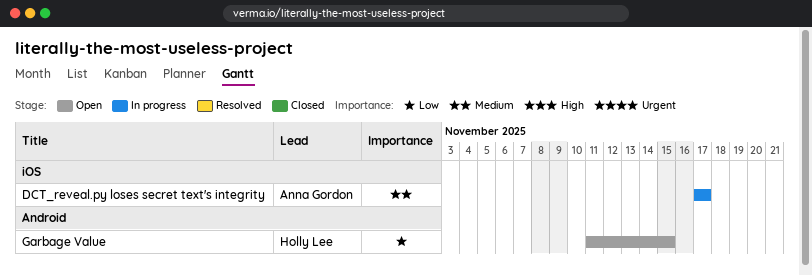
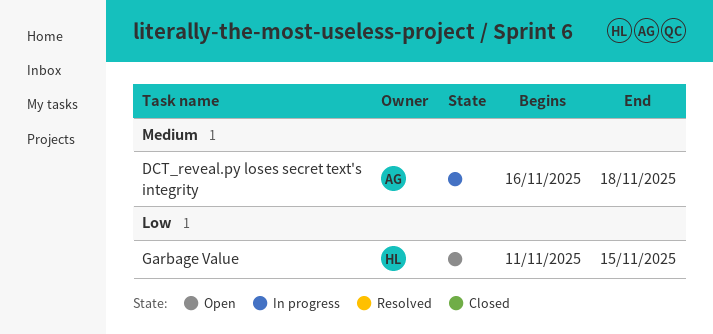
DCT_reveal.py loses secret text's integrity, start: Nov 17 -> Nov 16
DCT_reveal.py loses secret text's integrity, due: Nov 17 -> Nov 18

